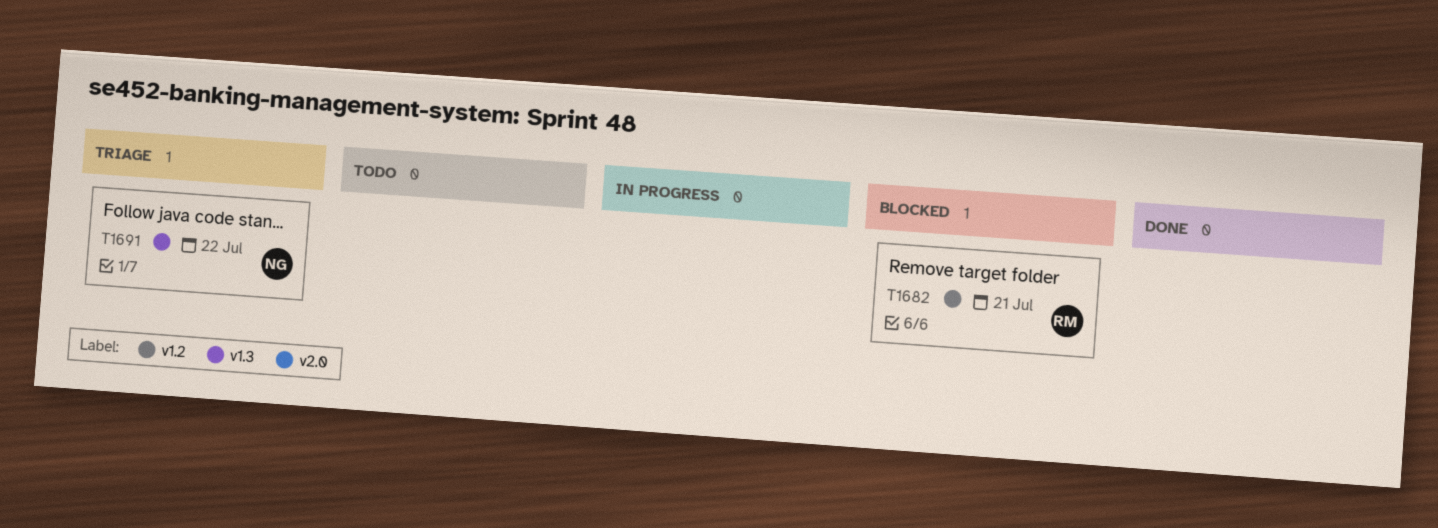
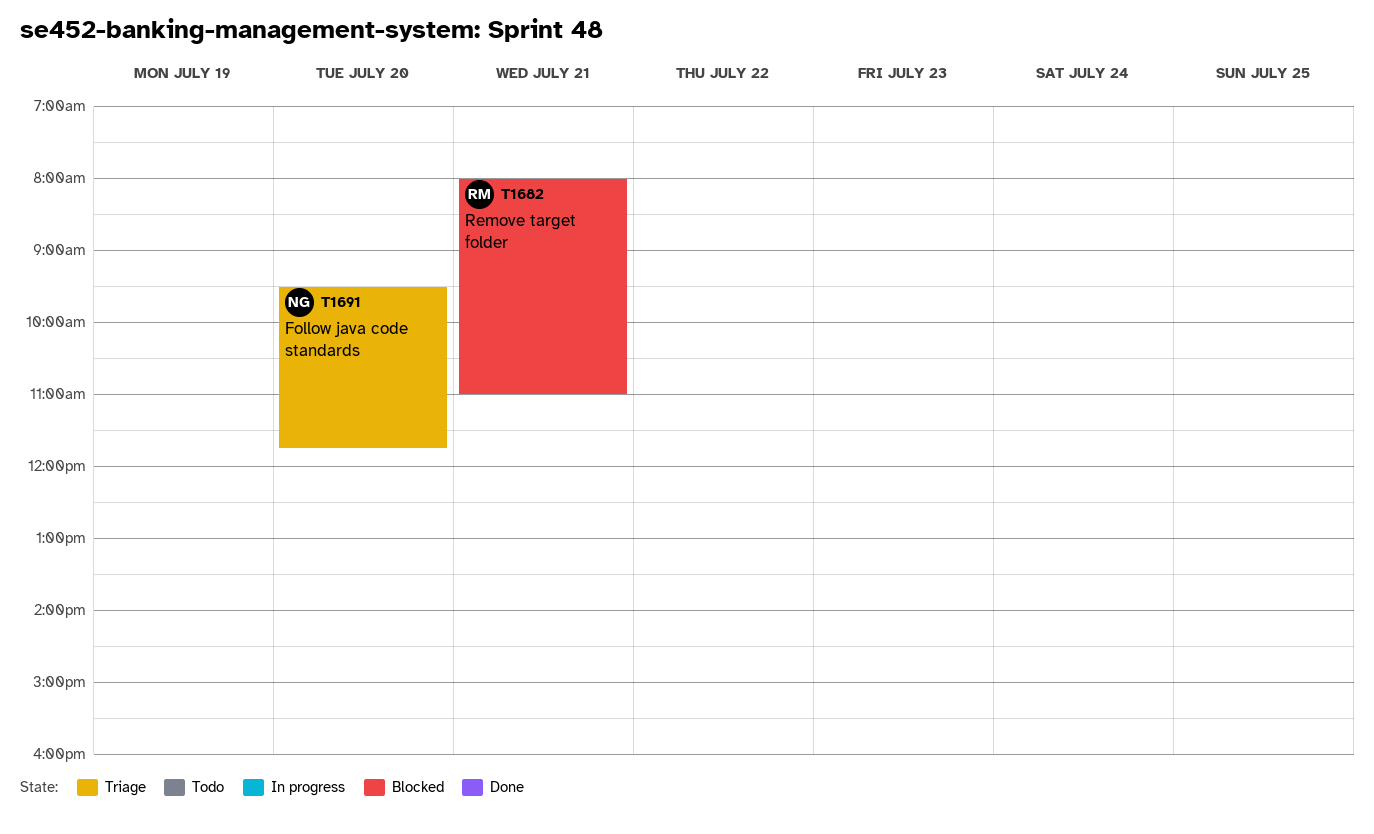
T1691, day: Jul 22 -> Jul 20

